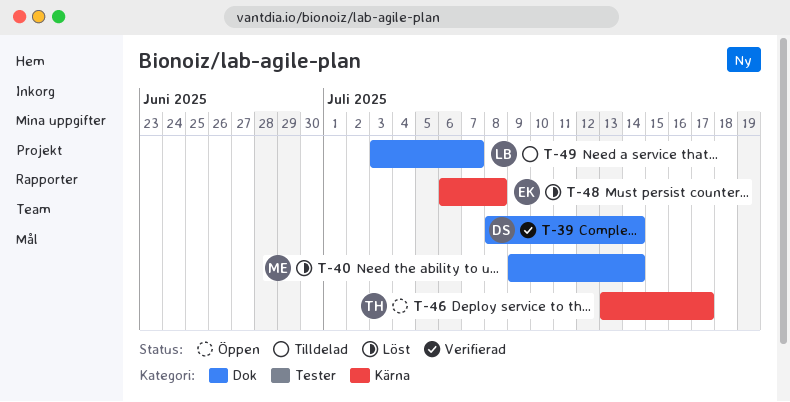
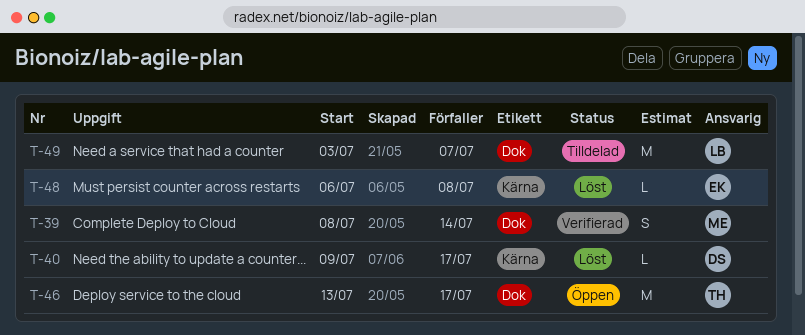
T-39, owner: DS -> ME
T-40, owner: ME -> DS
T-40, label: Dok -> Kärna
T-40, due: Jul 14 -> Jul 17
T-46, label: Kärna -> Dok

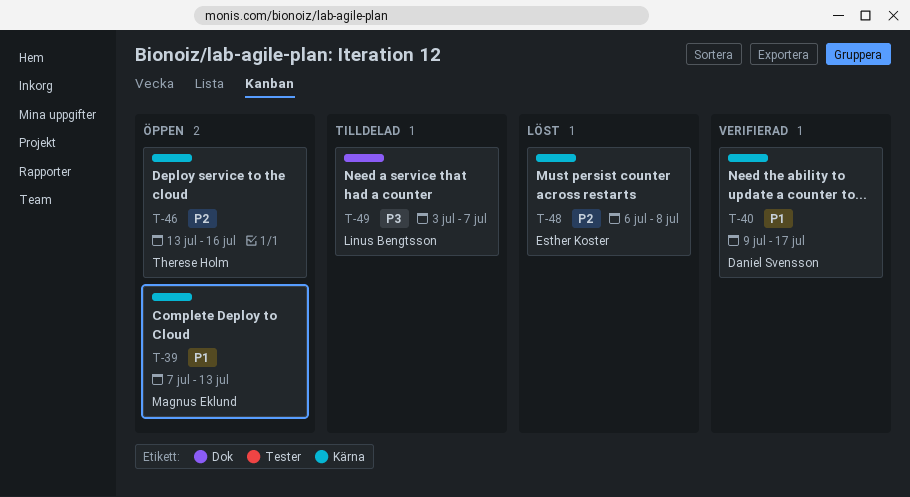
T-39, status: Verifierad -> Öppen
T-39, label: Dok -> Kärna
T-39, start: Jul 8 -> Jul 7
T-39, due: Jul 14 -> Jul 13
T-40, status: Löst -> Verifierad
T-46, label: Dok -> Kärna
T-46, due: Jul 17 -> Jul 16

